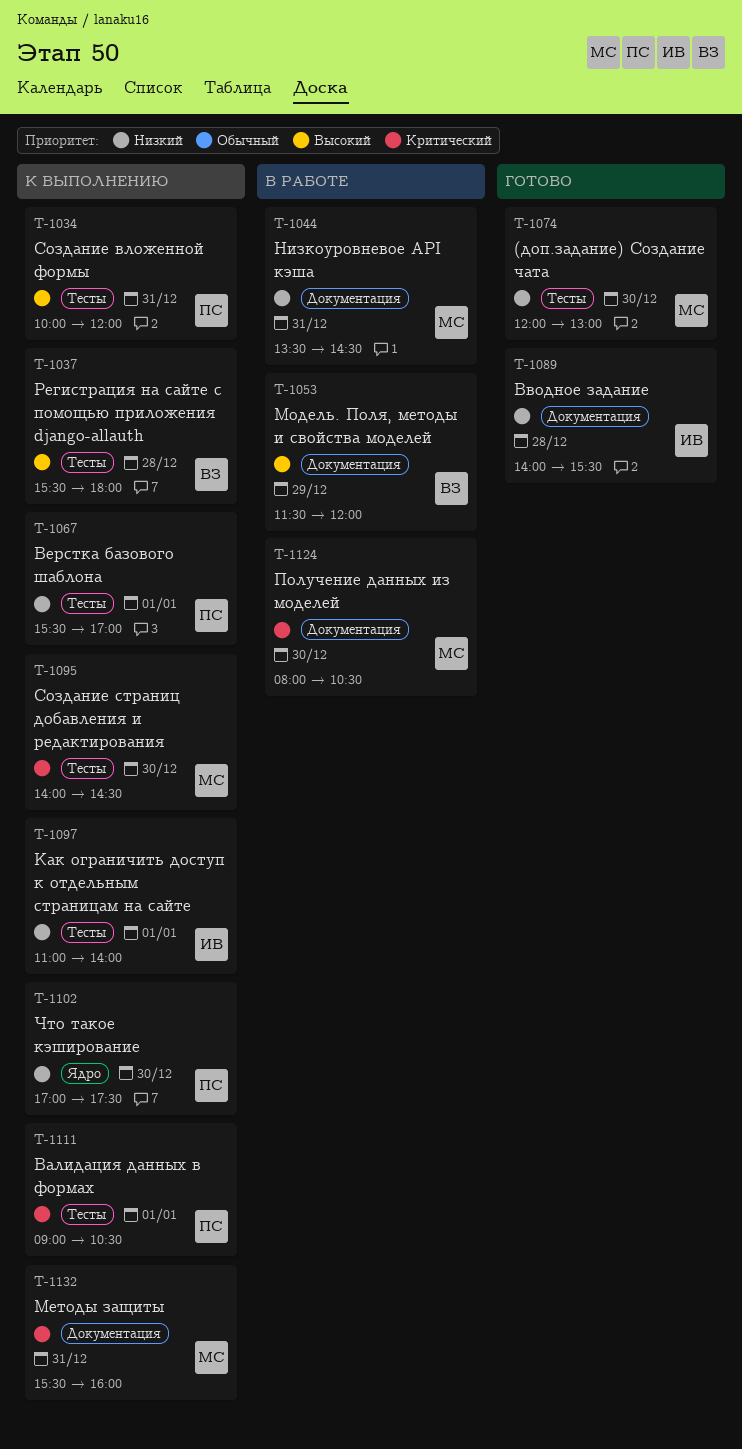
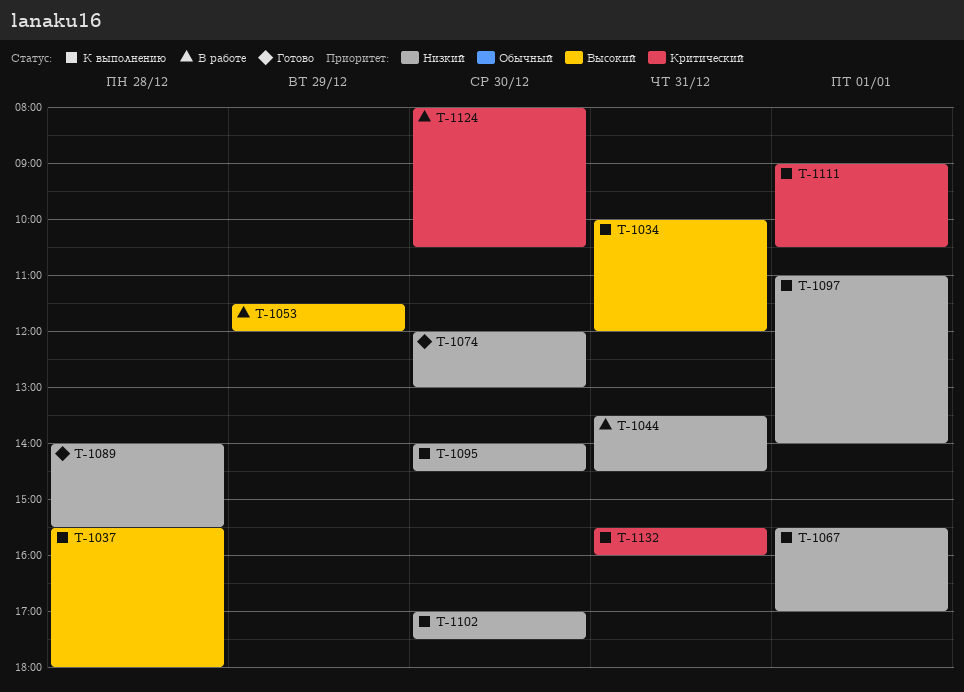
T-1095, priority: Критический -> Низкий

